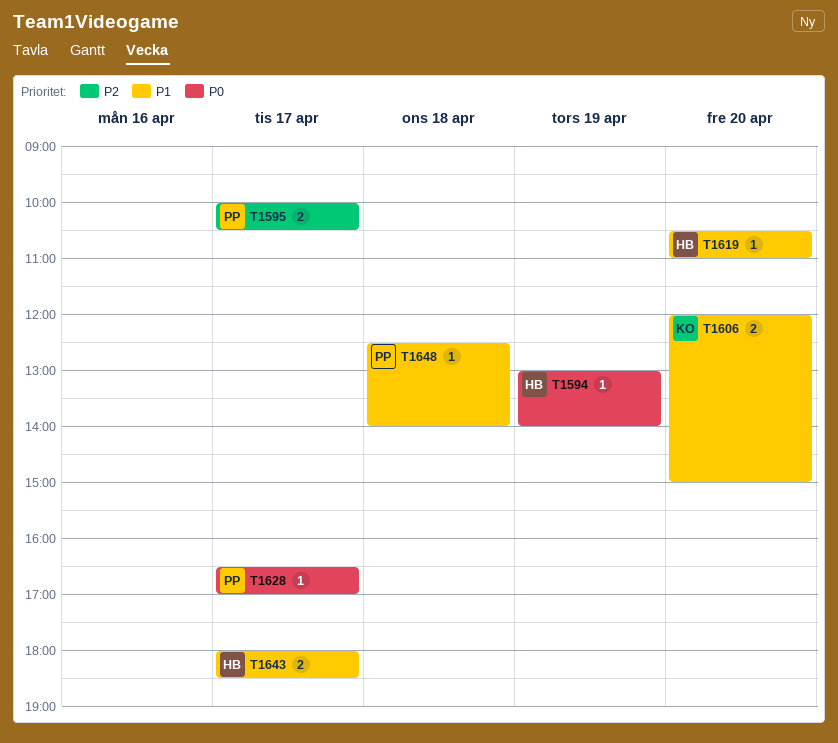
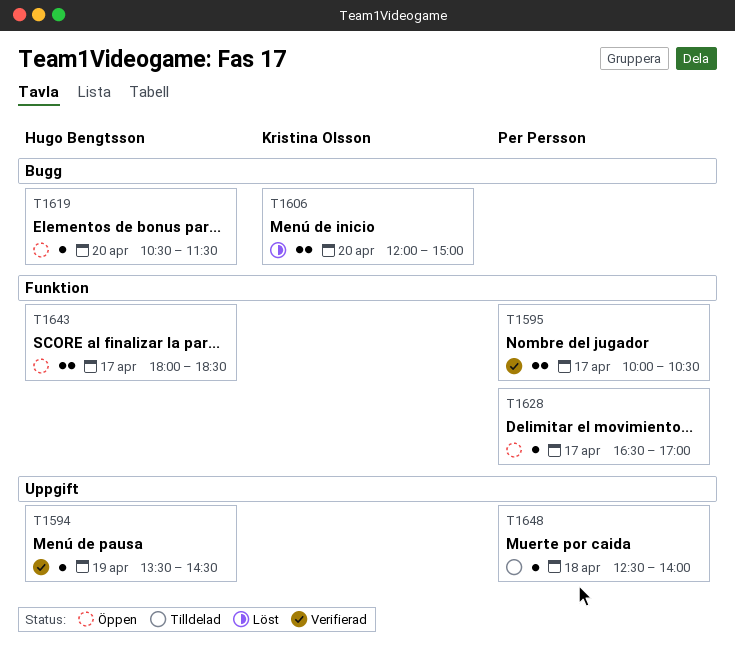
T1594, begins: 13:00 -> 13:30
T1594, ends: 14:00 -> 14:30
T1619, ends: 11:00 -> 11:30

